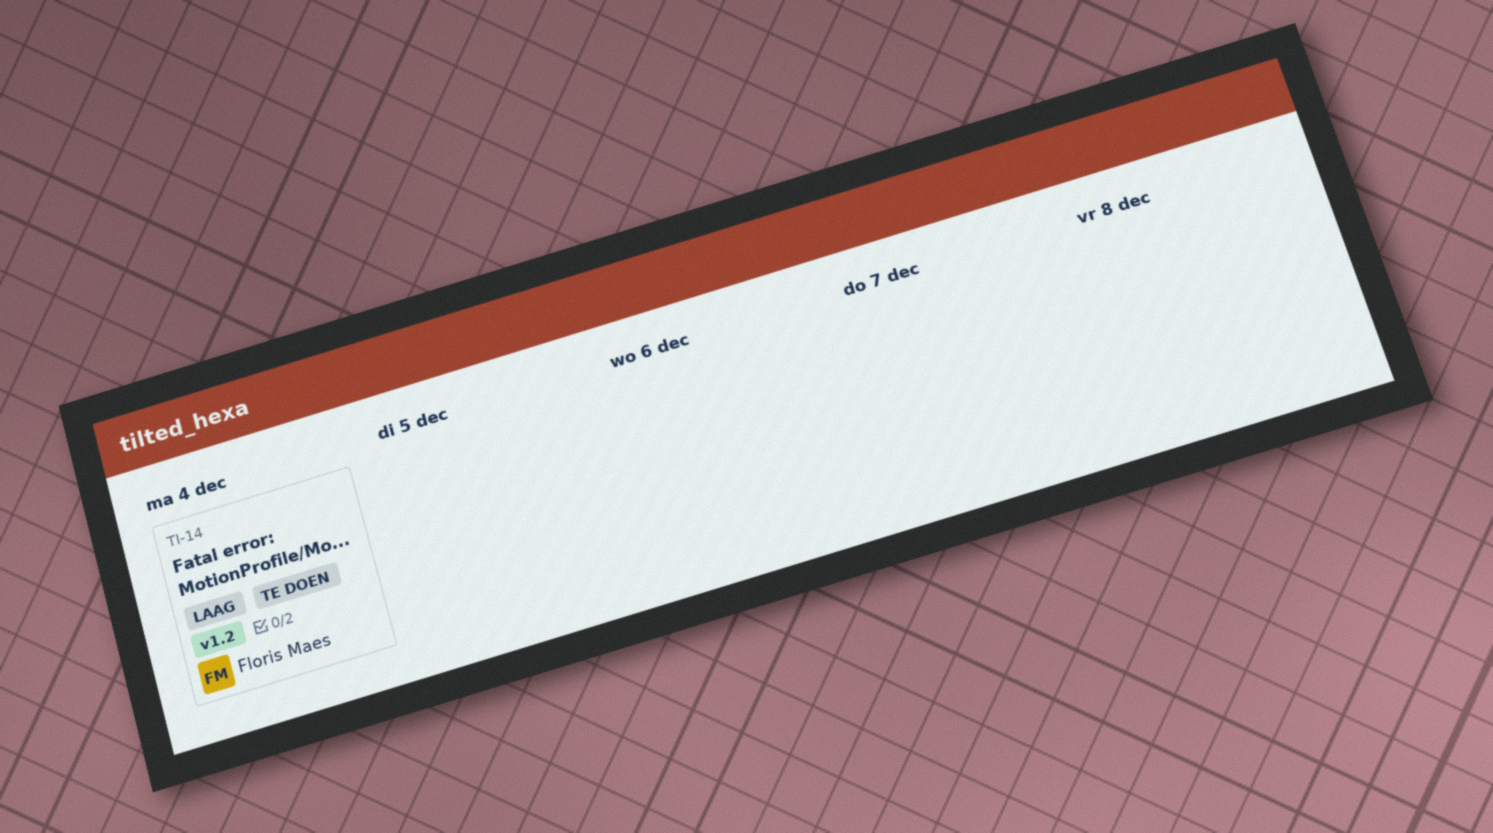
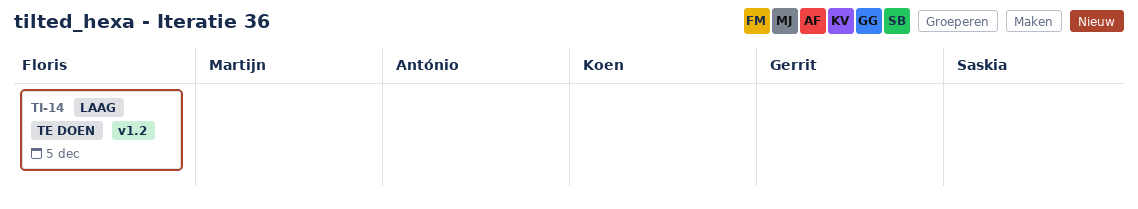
TI-14, due: Dec 4 -> Dec 5

